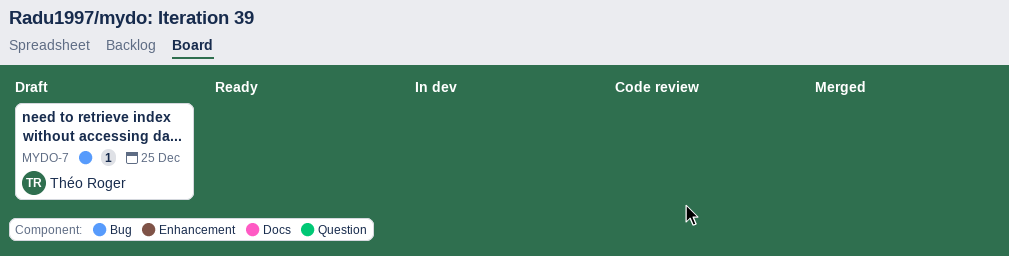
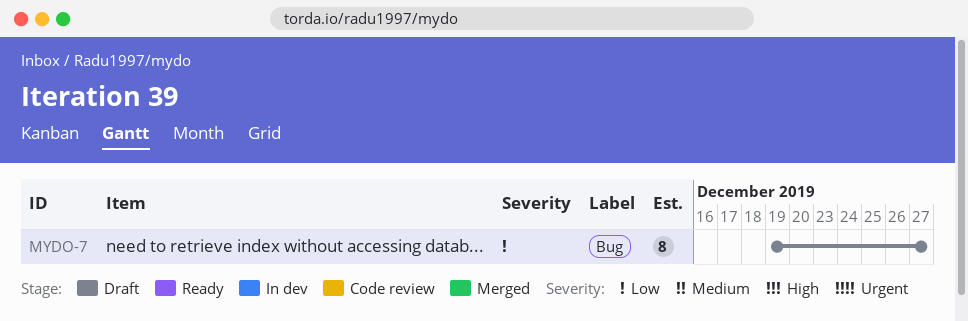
MYDO-7, estimate: 1 -> 8
MYDO-7, due: Dec 25 -> Dec 27

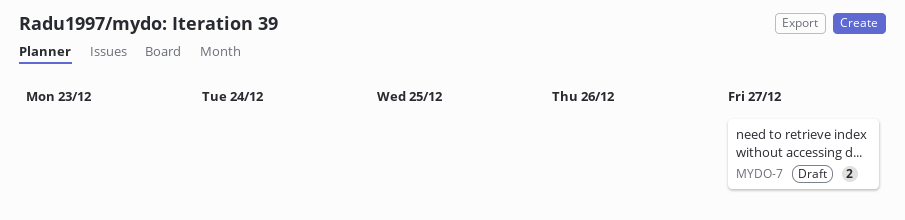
MYDO-7, estimate: 8 -> 2

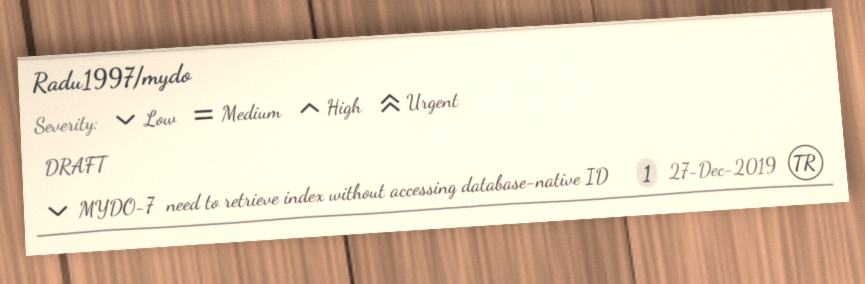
MYDO-7, estimate: 2 -> 1

